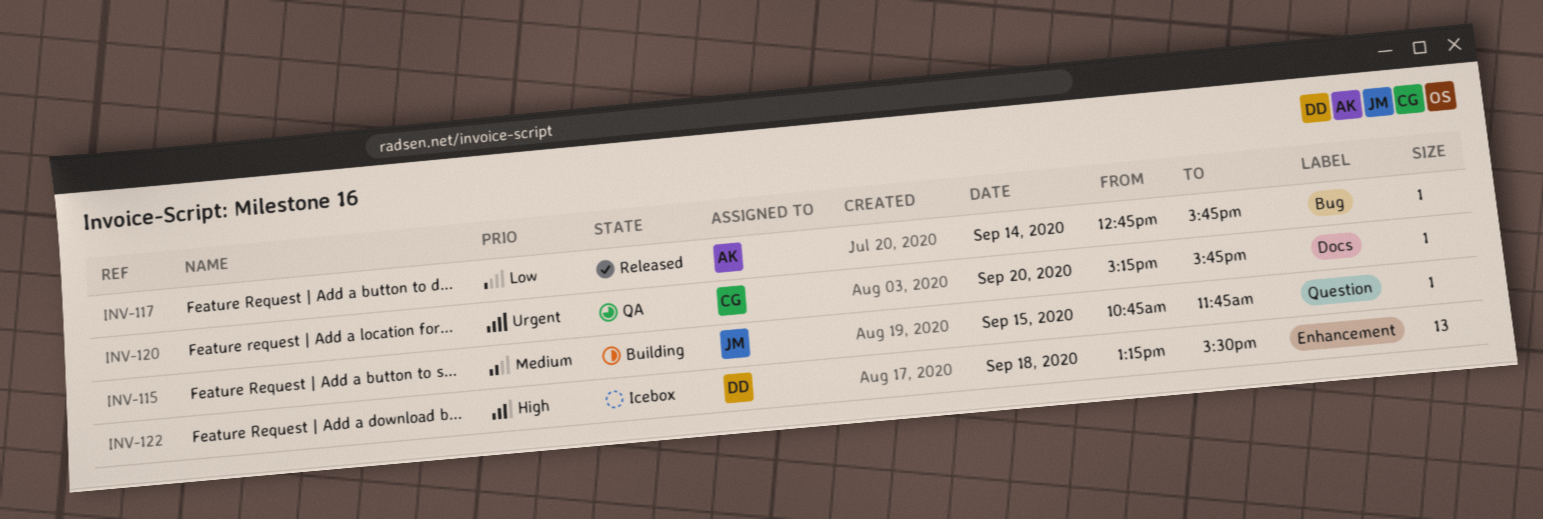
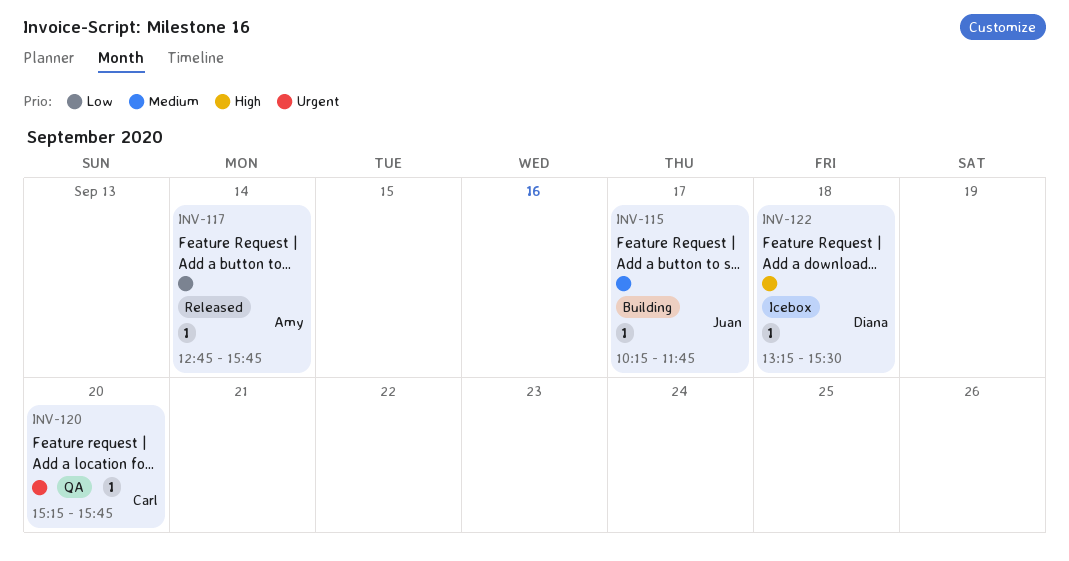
INV-115, day: Sep 15 -> Sep 17
INV-115, begins: 10:45 -> 10:15
INV-122, estimate: 13 -> 1

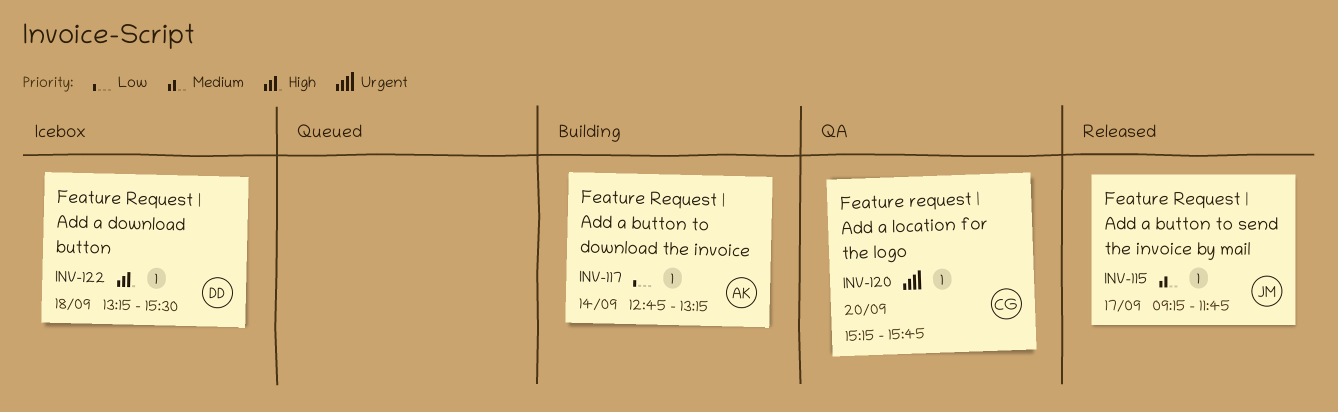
INV-115, status: Building -> Released
INV-115, begins: 10:15 -> 09:15
INV-117, status: Released -> Building
INV-117, ends: 15:45 -> 13:15

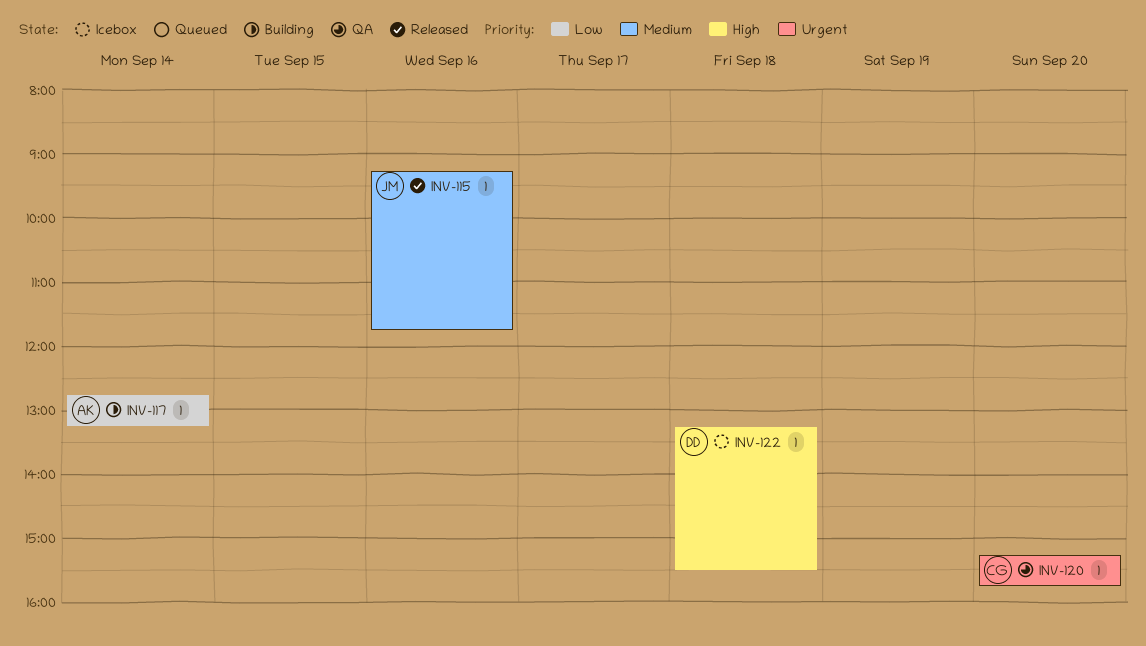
INV-115, day: Sep 17 -> Sep 16

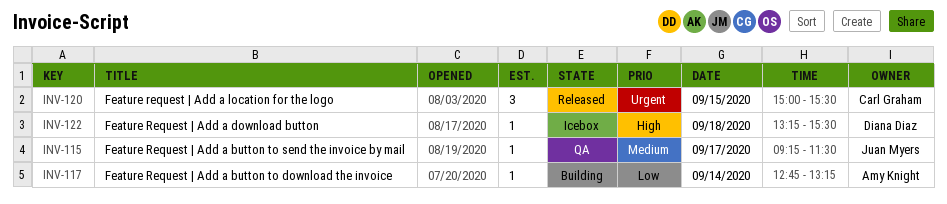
INV-115, status: Released -> QA
INV-115, day: Sep 16 -> Sep 17
INV-115, ends: 11:45 -> 11:30
INV-120, status: QA -> Released
INV-120, estimate: 1 -> 3
INV-120, day: Sep 20 -> Sep 15
INV-120, begins: 15:15 -> 15:00
INV-120, ends: 15:45 -> 15:30

